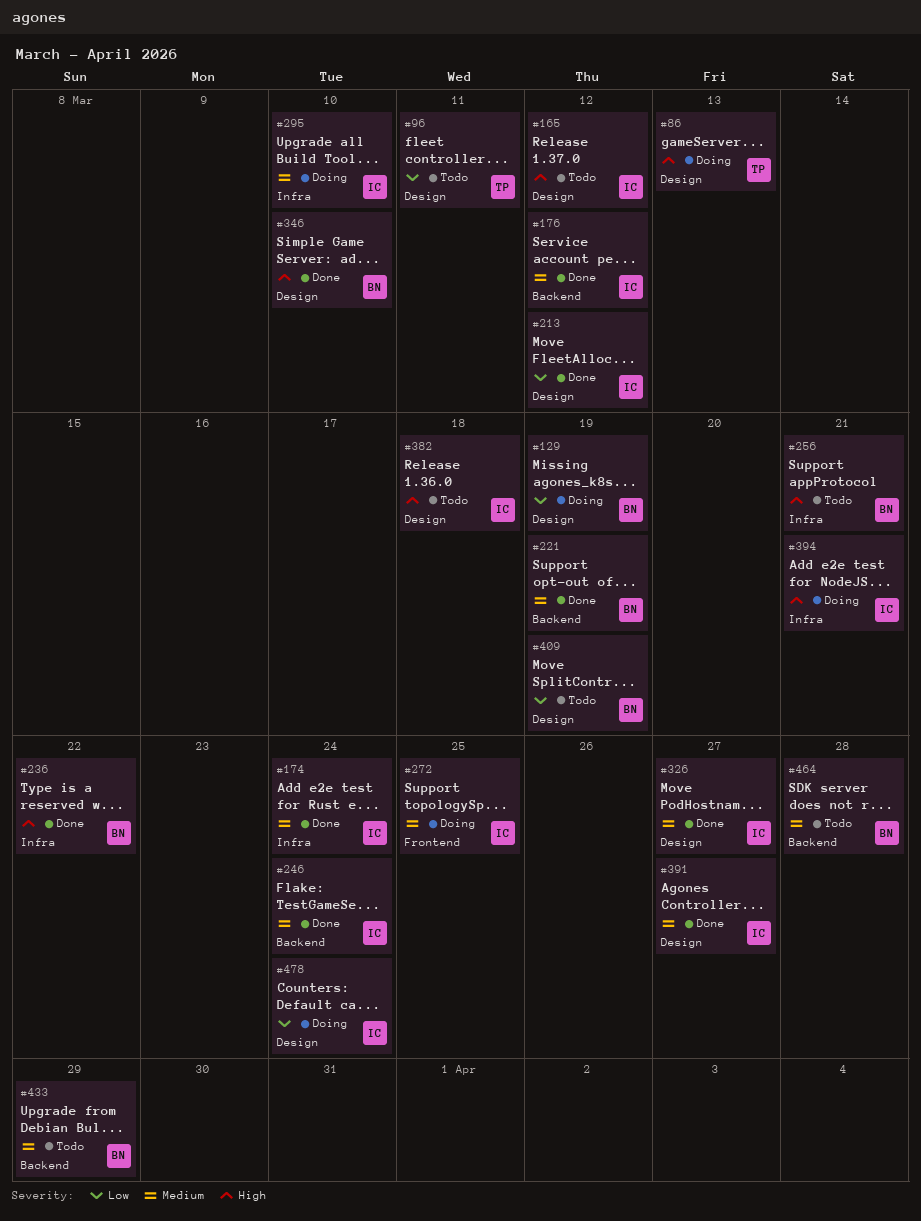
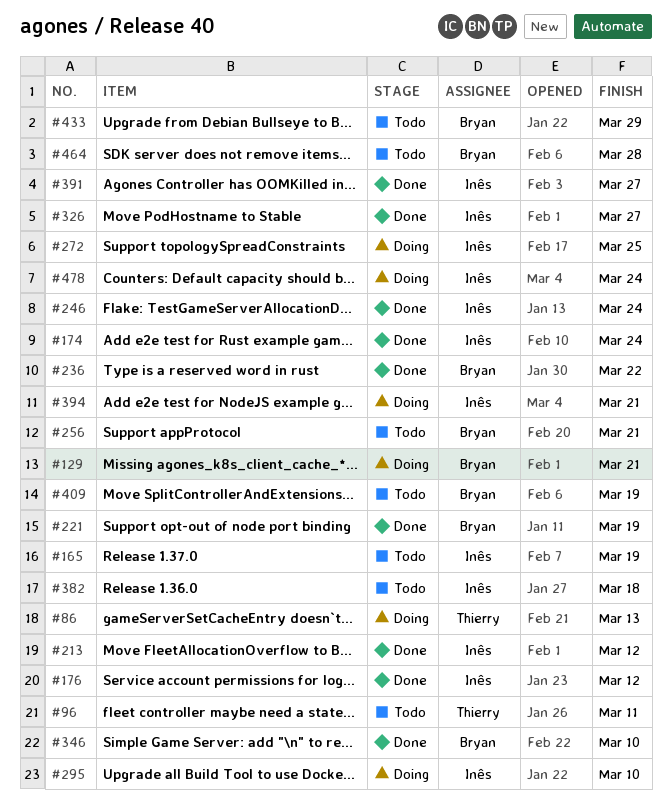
#129, due: Mar 19 -> Mar 21
#165, due: Mar 12 -> Mar 19

